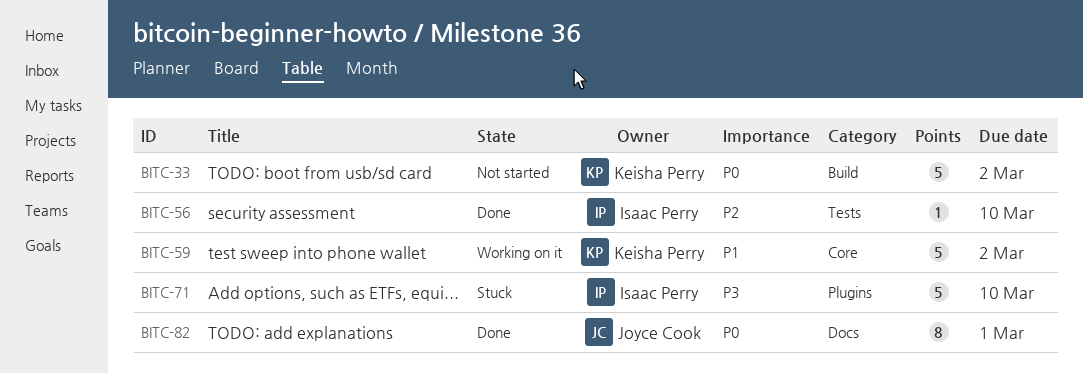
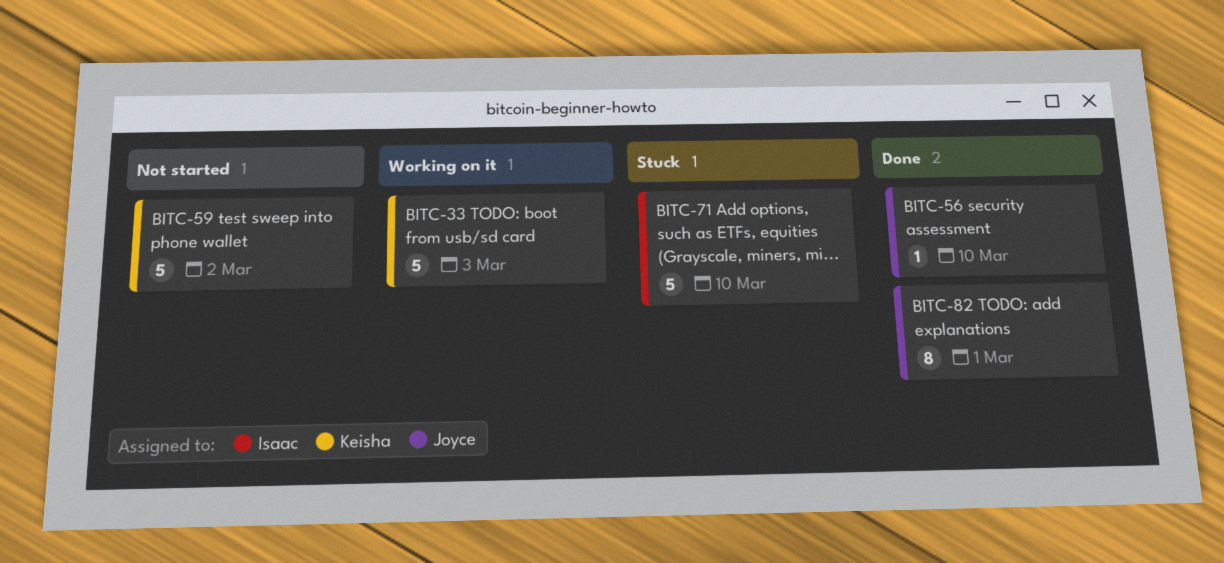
BITC-33, status: Not started -> Working on it
BITC-33, due: Mar 2 -> Mar 3
BITC-56, owner: Isaac Perry -> Joyce Cook
BITC-59, status: Working on it -> Not started

